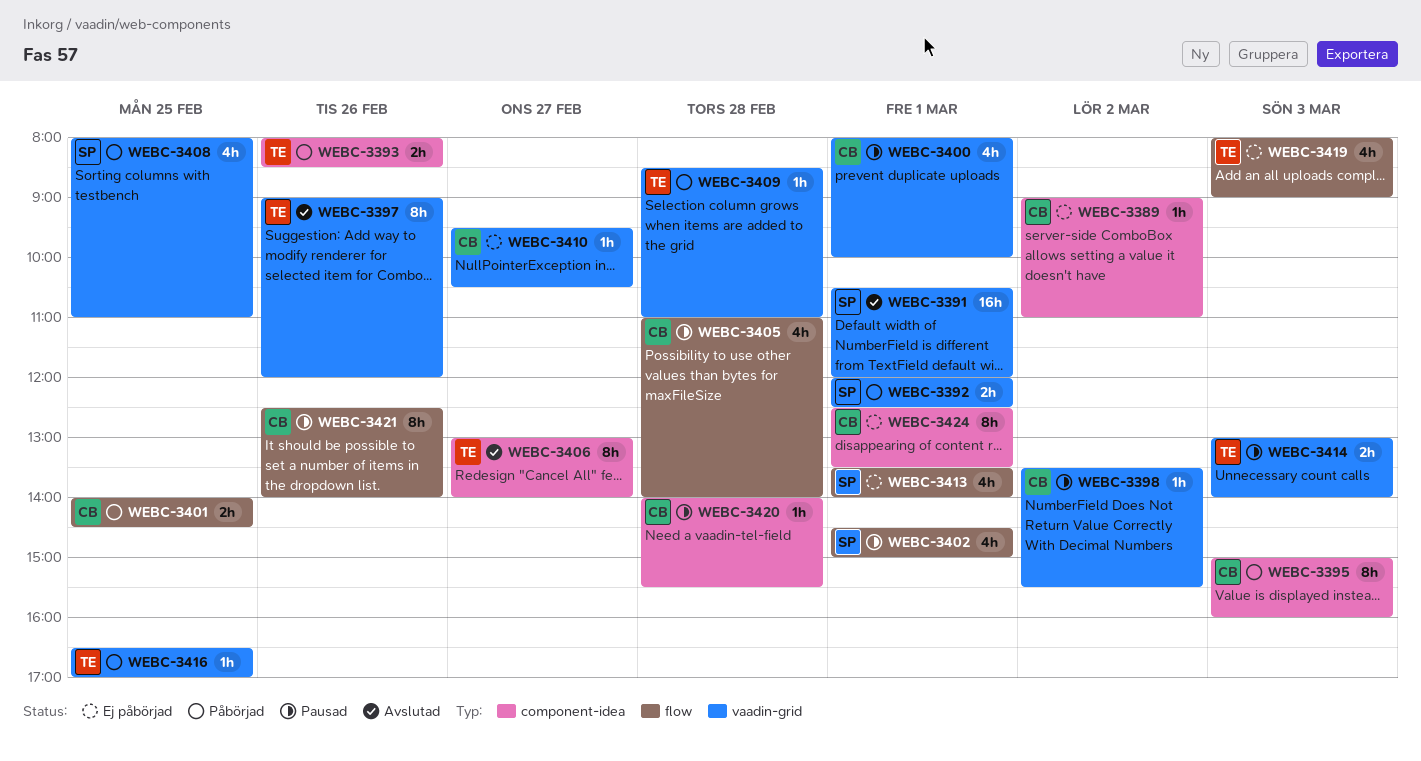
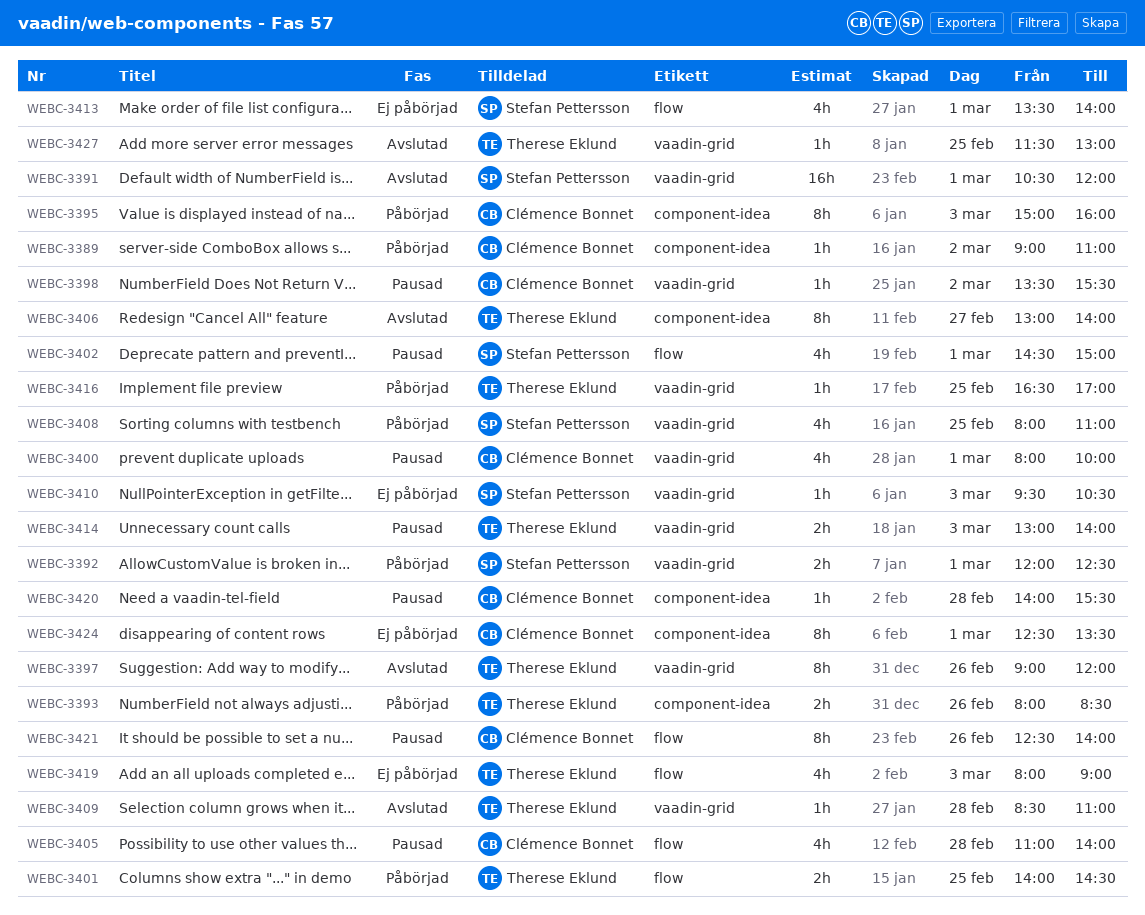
WEBC-3389, status: Ej påbörjad -> Påbörjad
WEBC-3401, owner: Clémence Bonnet -> Therese Eklund
WEBC-3409, status: Påbörjad -> Avslutad
WEBC-3410, owner: Clémence Bonnet -> Stefan Pettersson
WEBC-3410, day: Feb 27 -> Mar 3
WEBC-3427: none -> present

